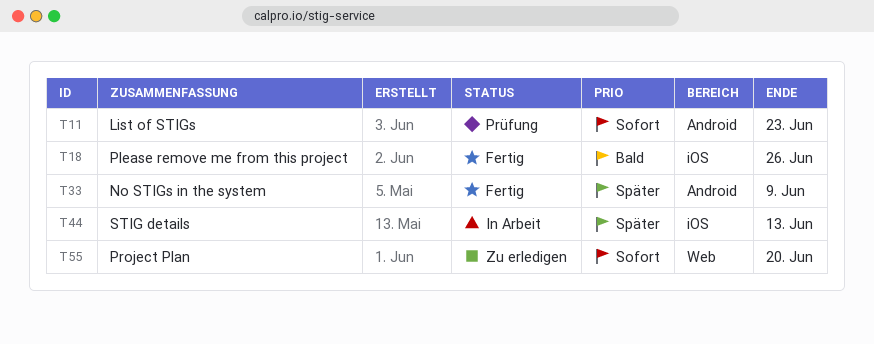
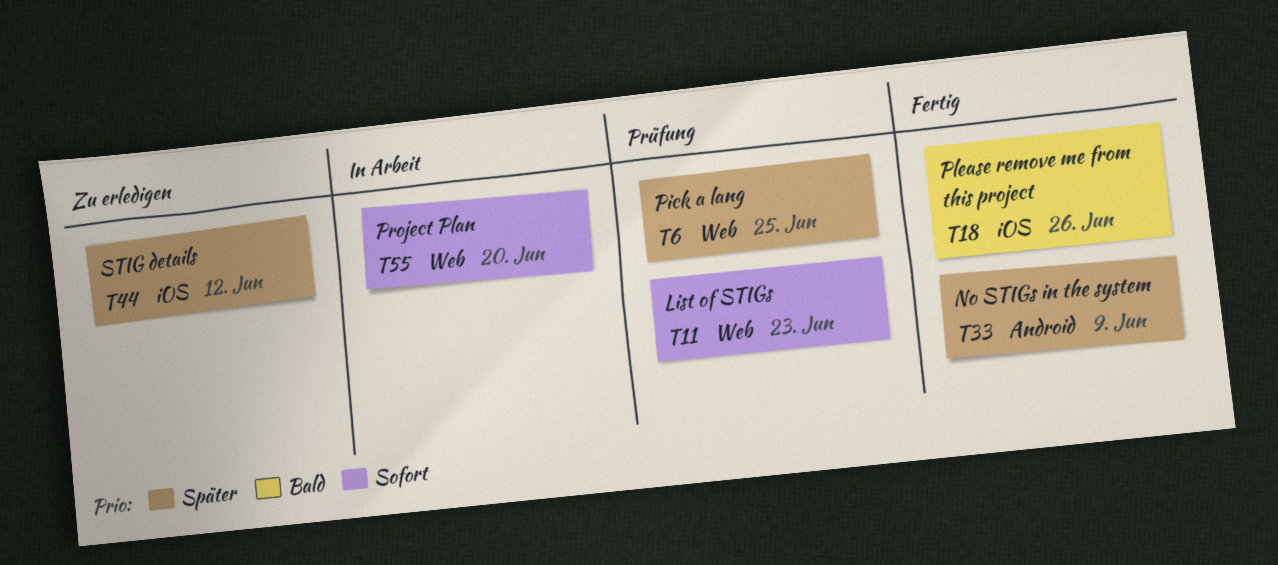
T6: none -> present
T11, label: Android -> Web
T44, status: In Arbeit -> Zu erledigen
T44, due: Jun 13 -> Jun 12
T55, status: Zu erledigen -> In Arbeit

